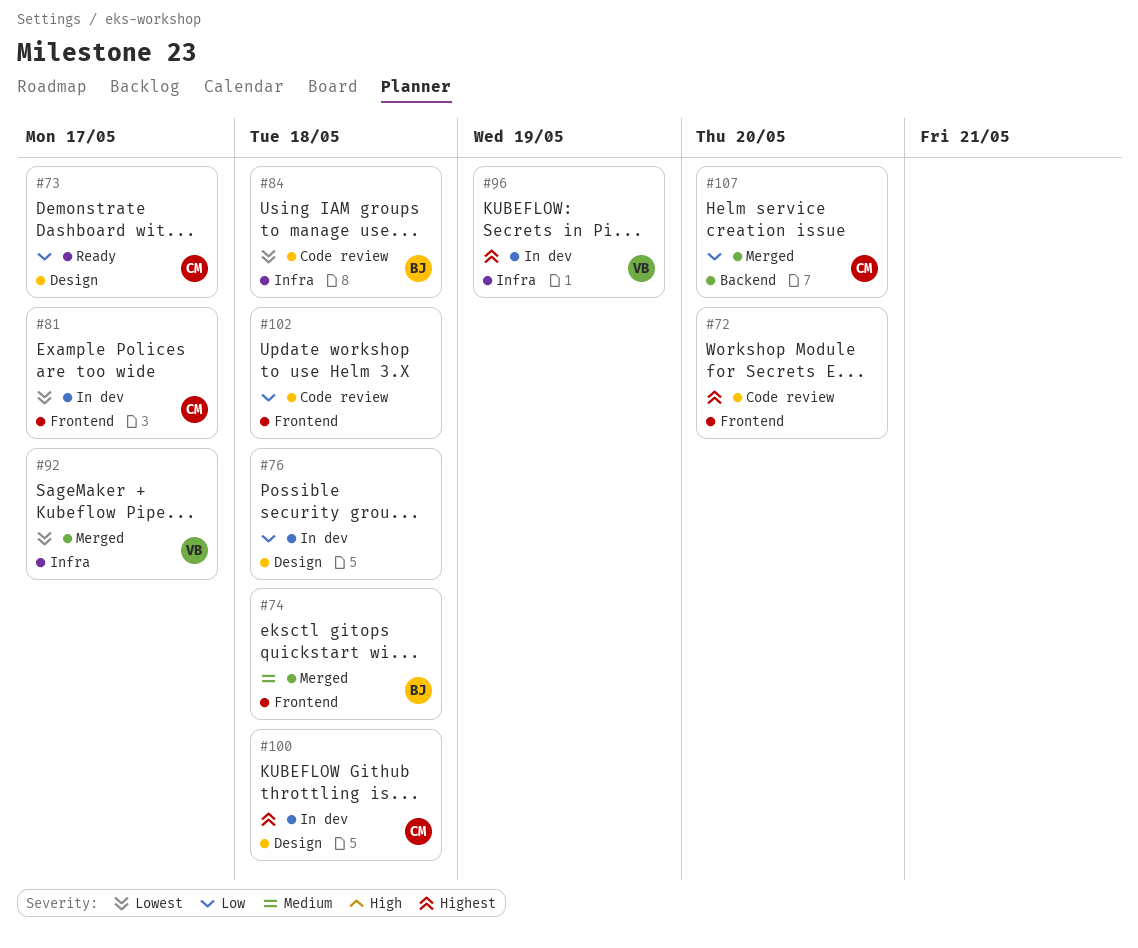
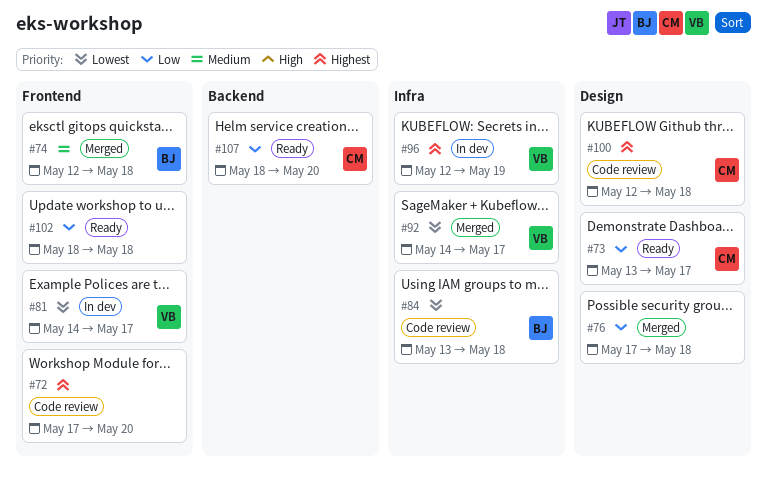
#76, status: In dev -> Merged
#81, owner: CM -> VB
#100, status: In dev -> Code review
#102, status: Code review -> Ready
#107, status: Merged -> Ready

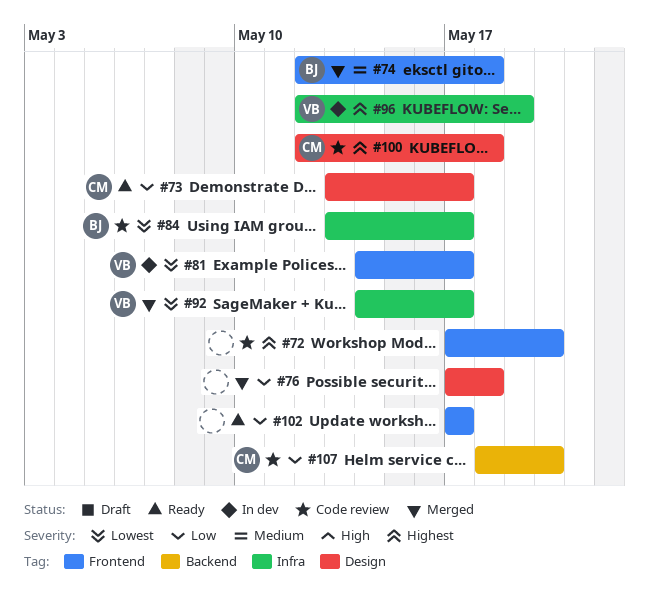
#84, due: May 18 -> May 17
#102, start: May 18 -> May 17
#102, due: May 18 -> May 17
#107, status: Ready -> Code review

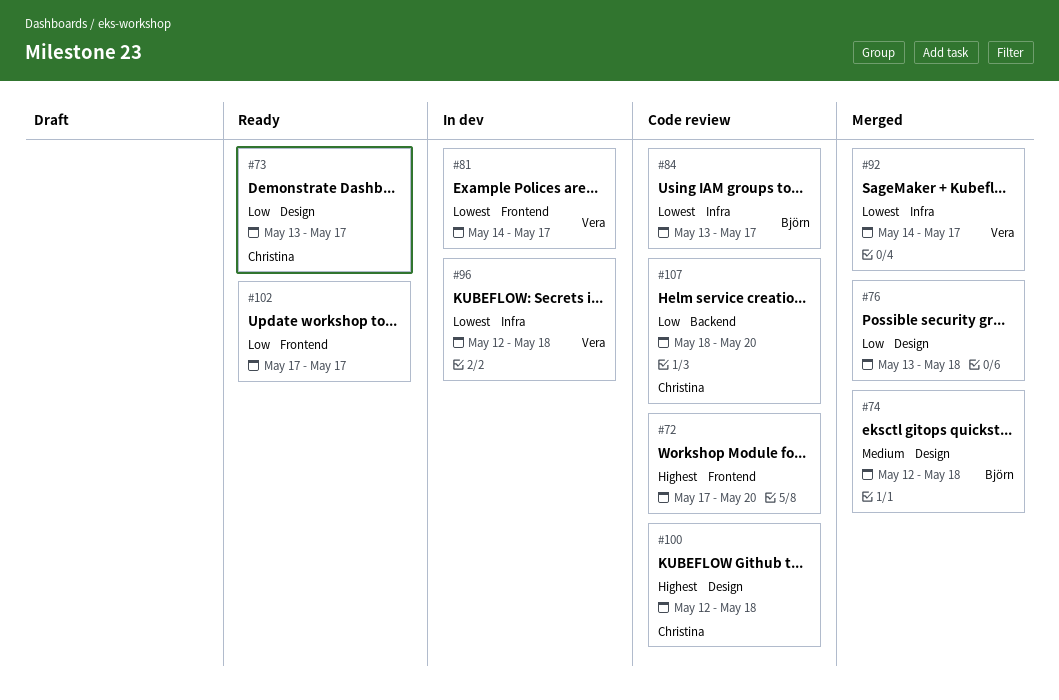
#74, label: Frontend -> Design
#76, start: May 17 -> May 13
#96, priority: Highest -> Lowest
#96, due: May 19 -> May 18

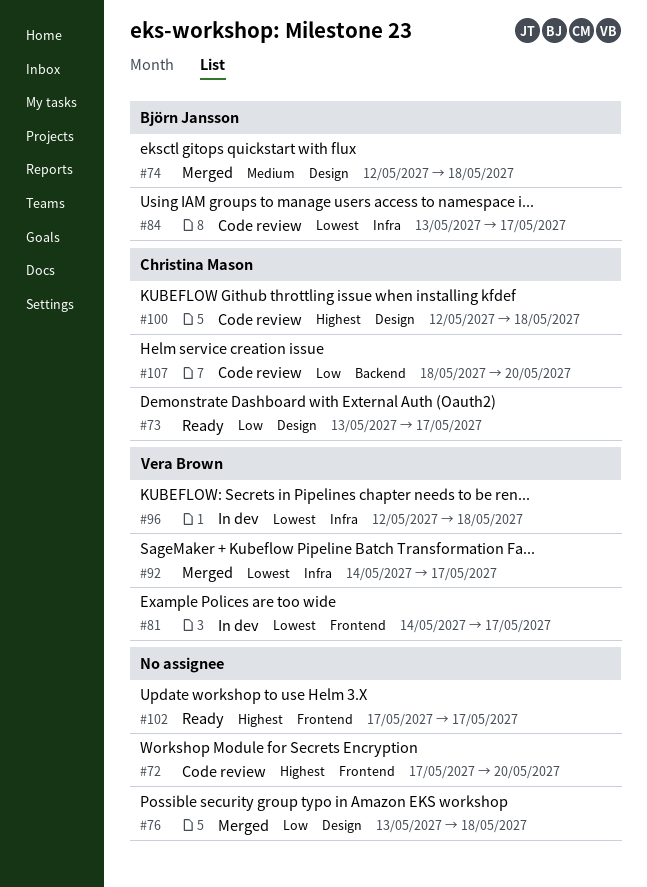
#102, priority: Low -> Highest

